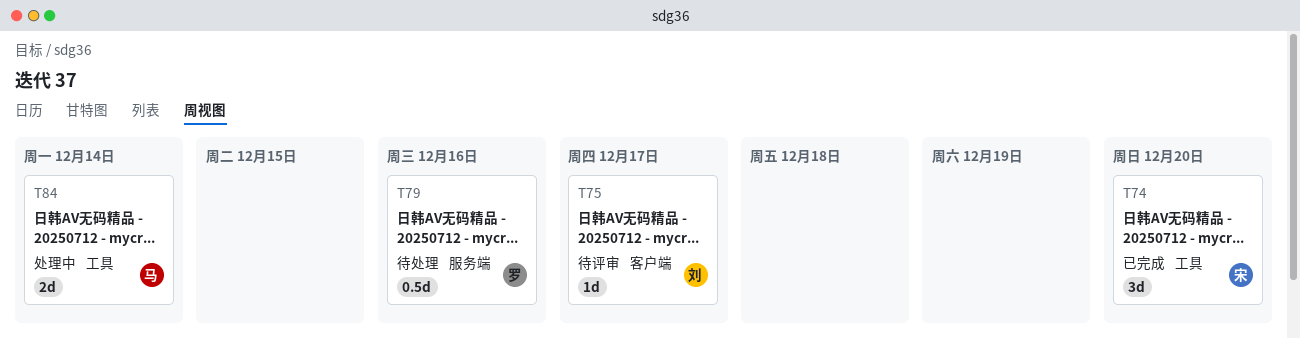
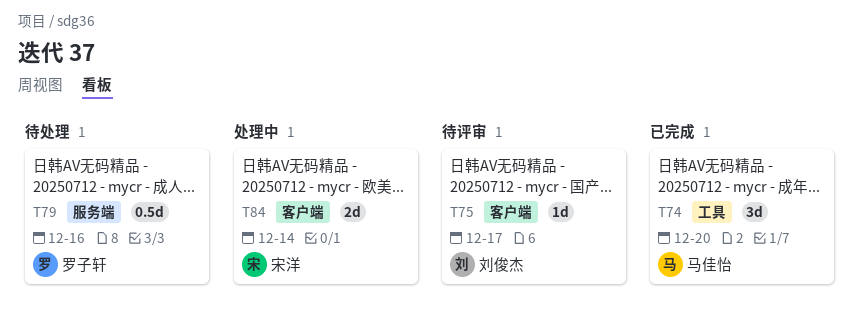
T74, owner: 宋洋 -> 马佳怡
T84, owner: 马佳怡 -> 宋洋
T84, label: 工具 -> 客户端

